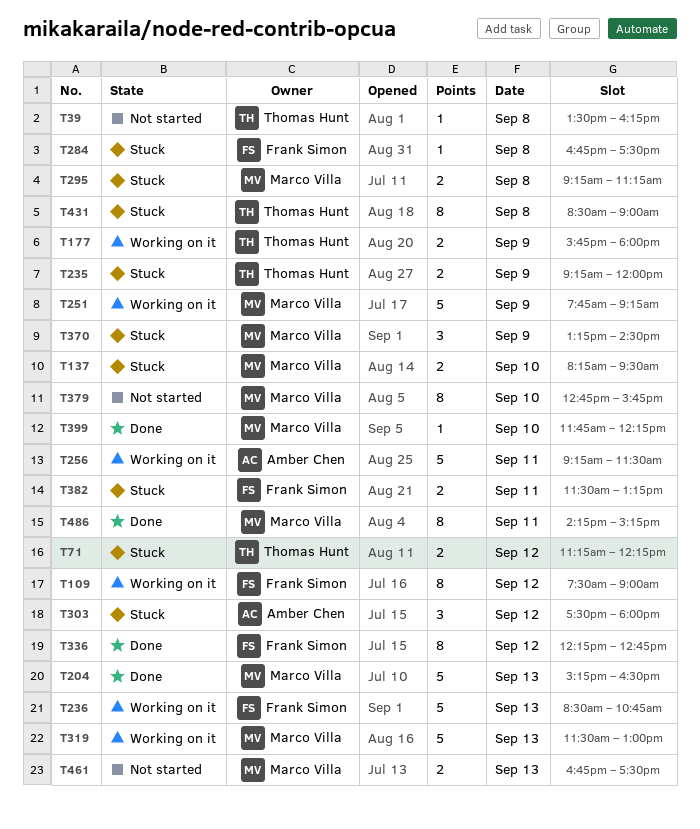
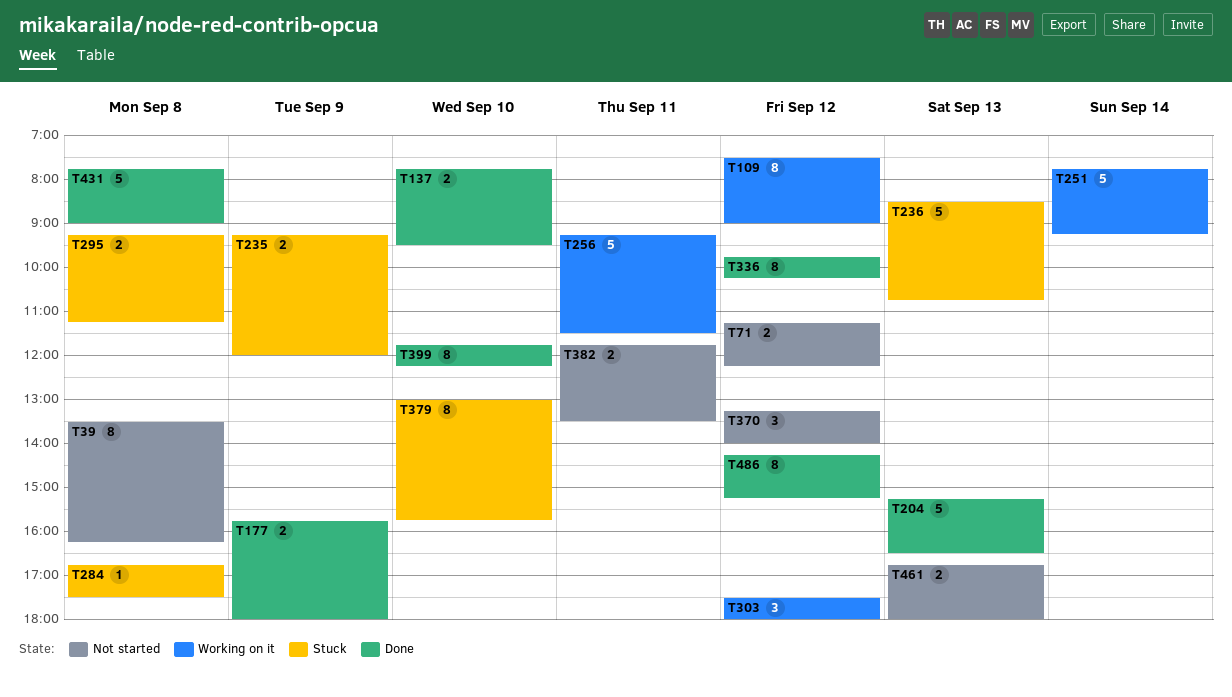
T39, estimate: 1 -> 8
T71, status: Stuck -> Not started
T137, status: Stuck -> Done
T137, begins: 08:15 -> 07:45
T177, status: Working on it -> Done
T236, status: Working on it -> Stuck
T251, day: Sep 9 -> Sep 14
T303, status: Stuck -> Working on it
T319: present -> none
T336, begins: 12:15 -> 09:45
T336, ends: 12:45 -> 10:15
T370, status: Stuck -> Not started
T370, day: Sep 9 -> Sep 12
T370, ends: 14:30 -> 14:00
T379, status: Not started -> Stuck
T379, begins: 12:45 -> 13:00
T382, status: Stuck -> Not started
T382, begins: 11:30 -> 11:45
T382, ends: 13:15 -> 13:30
T399, estimate: 1 -> 8
T431, status: Stuck -> Done
T431, estimate: 8 -> 5
T431, begins: 08:30 -> 07:45
T461, ends: 17:30 -> 18:00
T486, day: Sep 11 -> Sep 12

